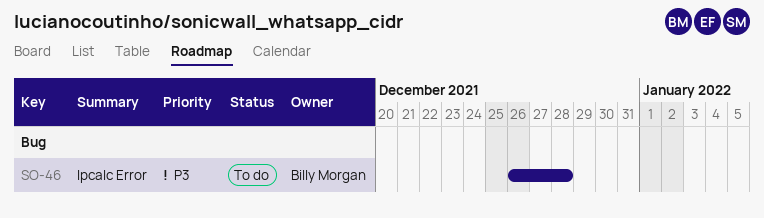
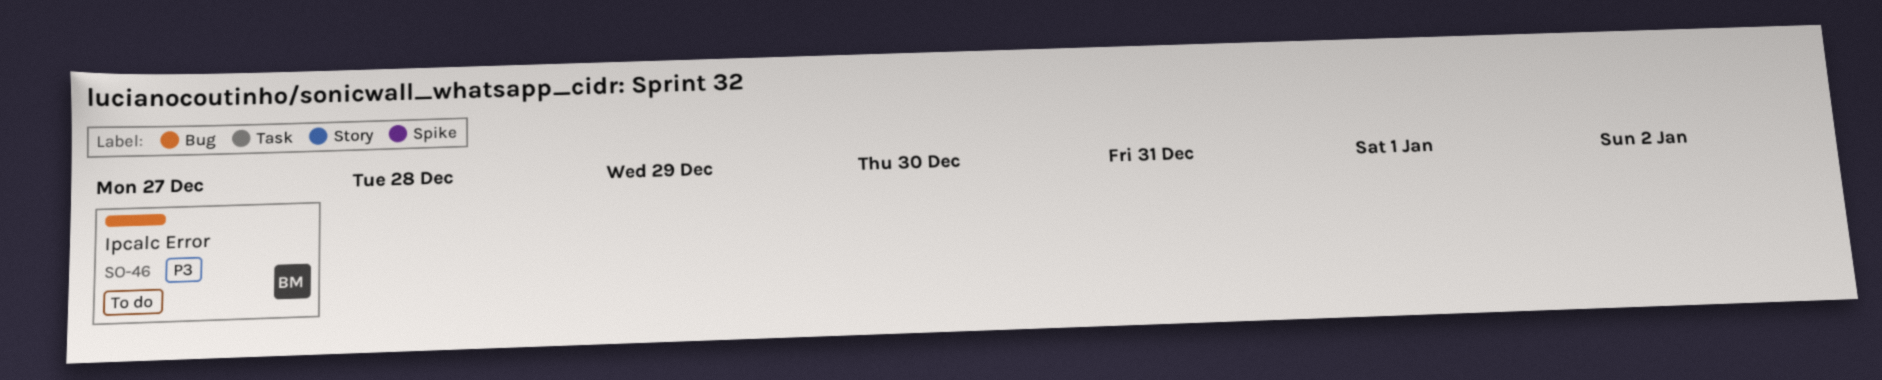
SO-46, due: Dec 28 -> Dec 27

